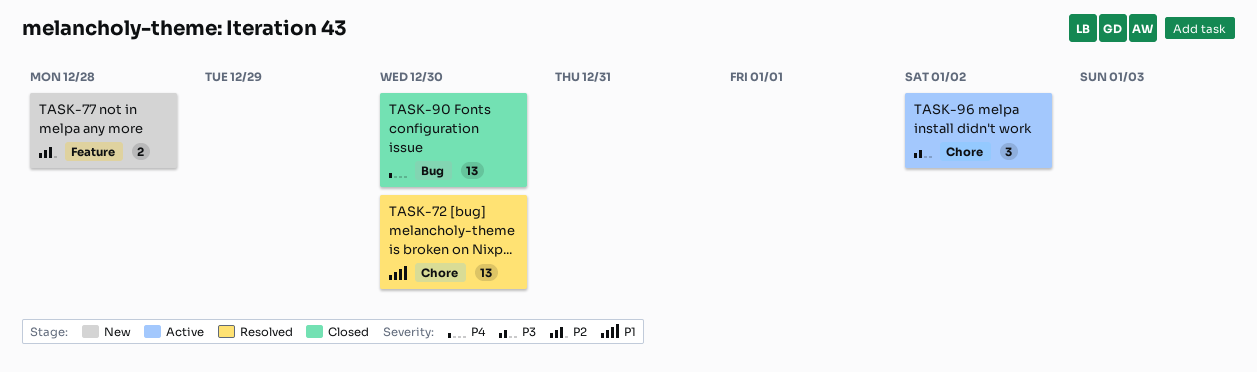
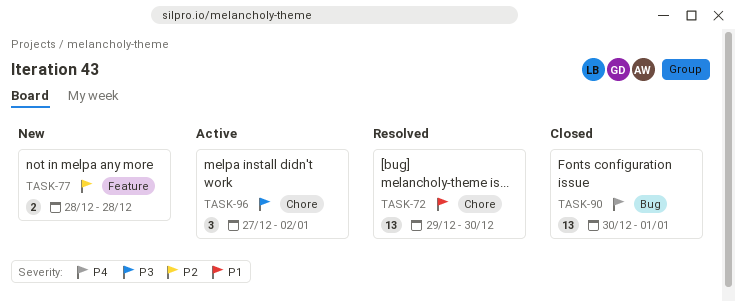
TASK-90, due: Dec 30 -> Jan 1

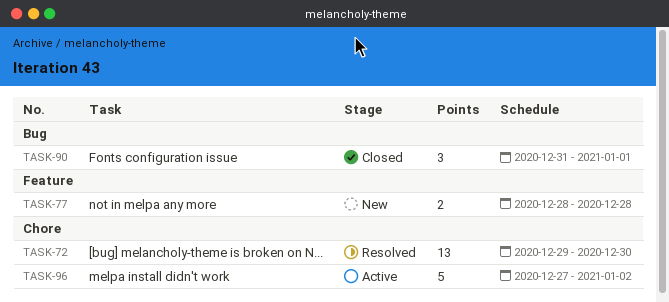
TASK-90, estimate: 13 -> 3
TASK-90, start: Dec 30 -> Dec 31
TASK-96, estimate: 3 -> 5

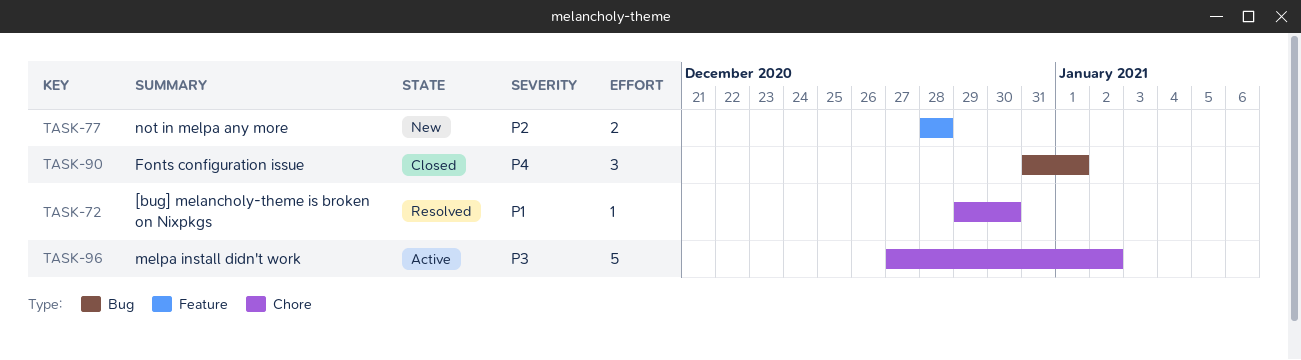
TASK-72, estimate: 13 -> 1

